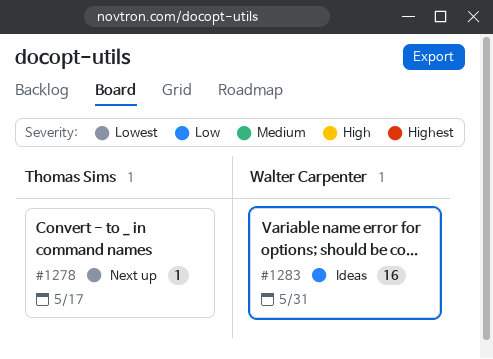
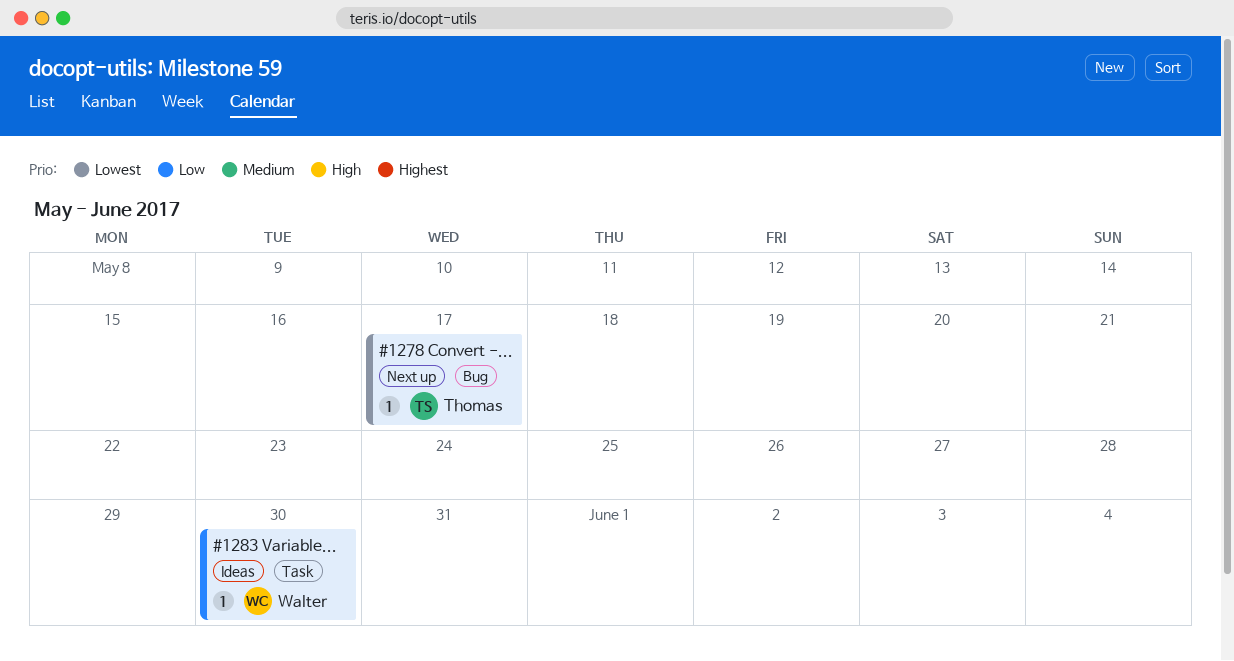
#1283, estimate: 16 -> 1
#1283, due: May 31 -> May 30

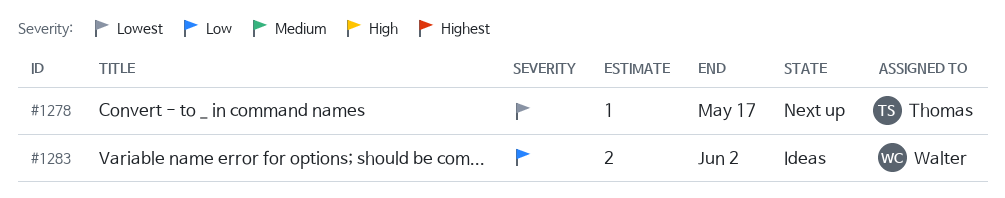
#1283, estimate: 1 -> 2
#1283, due: May 30 -> Jun 2

